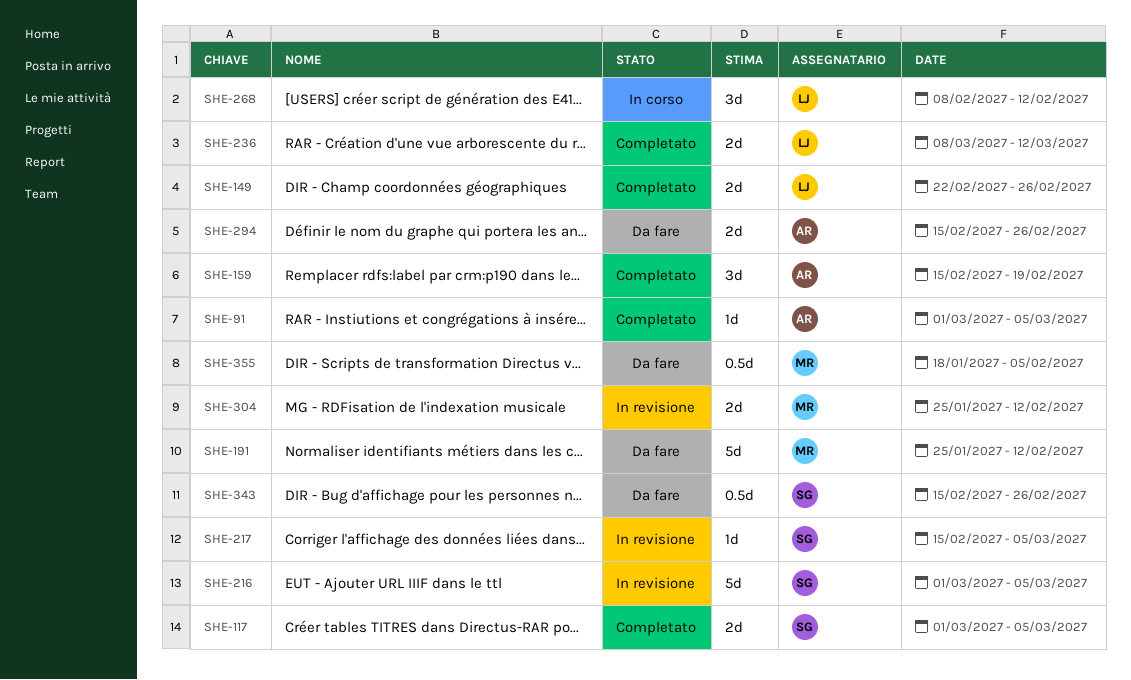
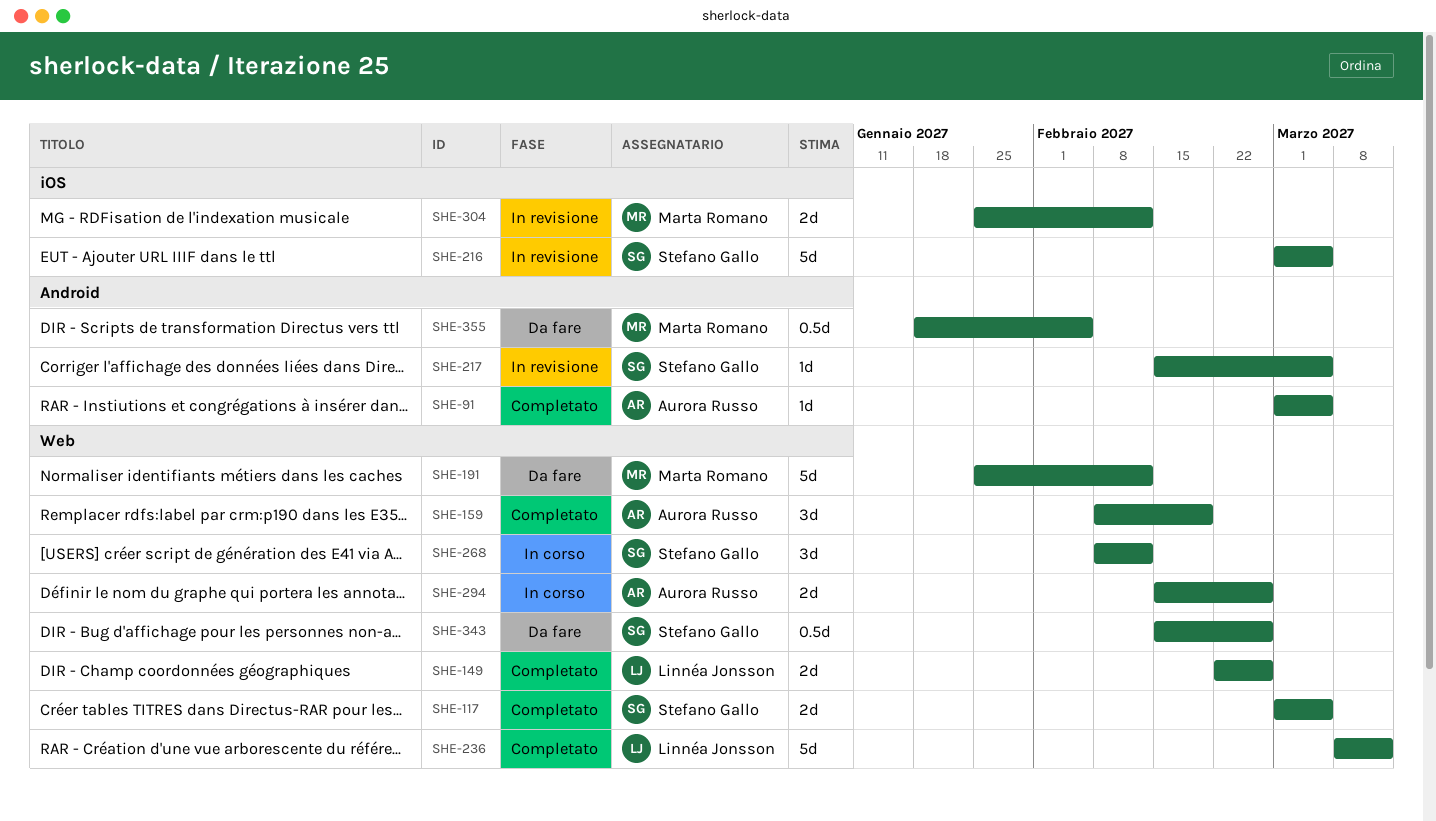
SHE-159, start: Feb 15 -> Feb 8
SHE-236, estimate: 2d -> 5d
SHE-268, owner: Linnéa Jonsson -> Stefano Gallo
SHE-294, status: Da fare -> In corso

